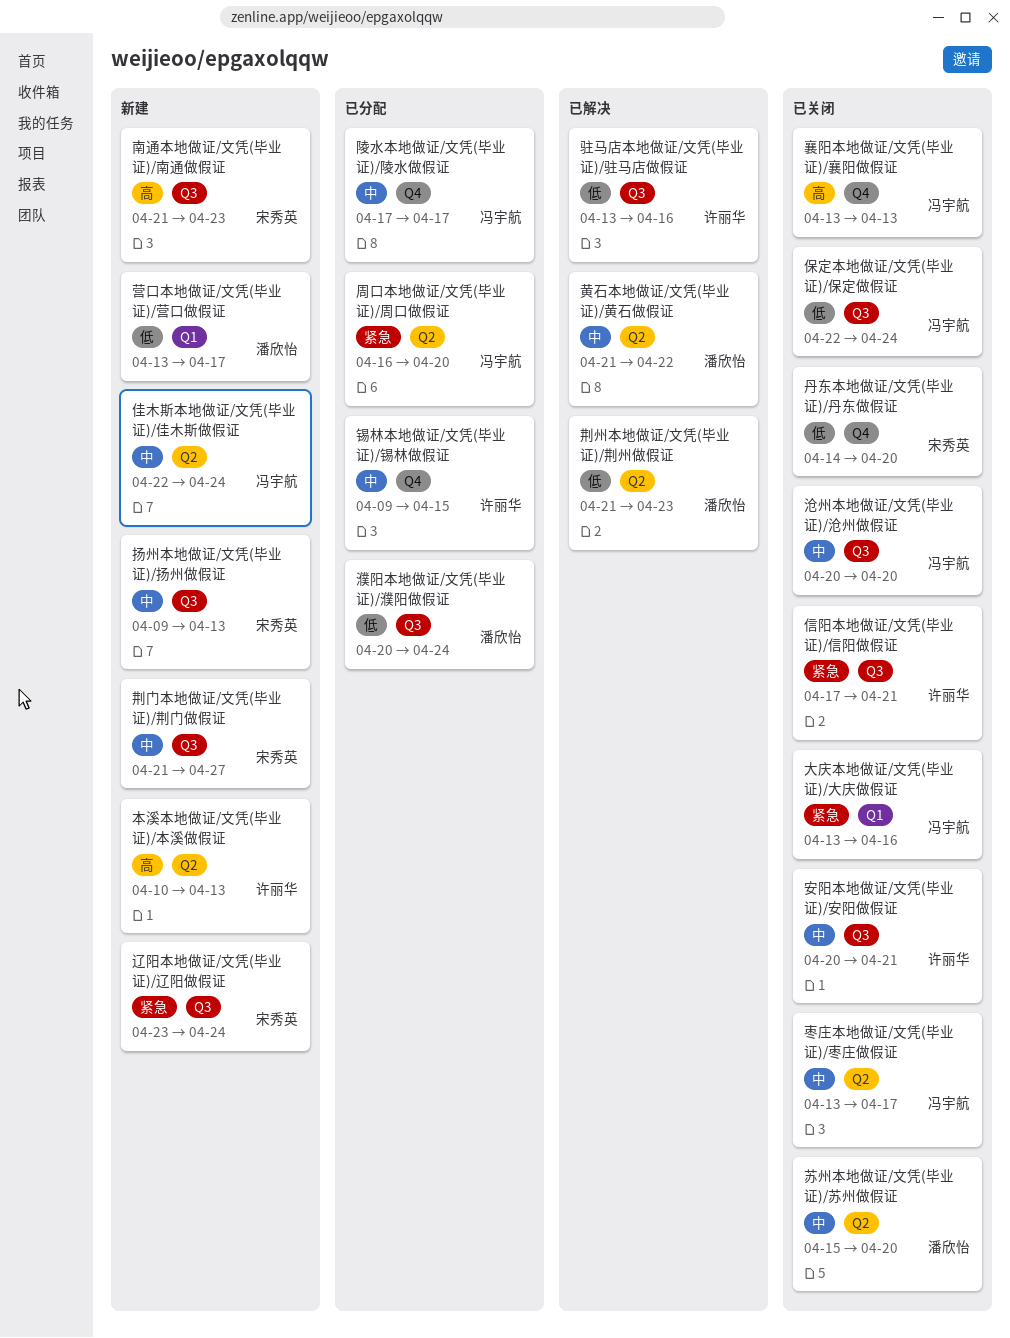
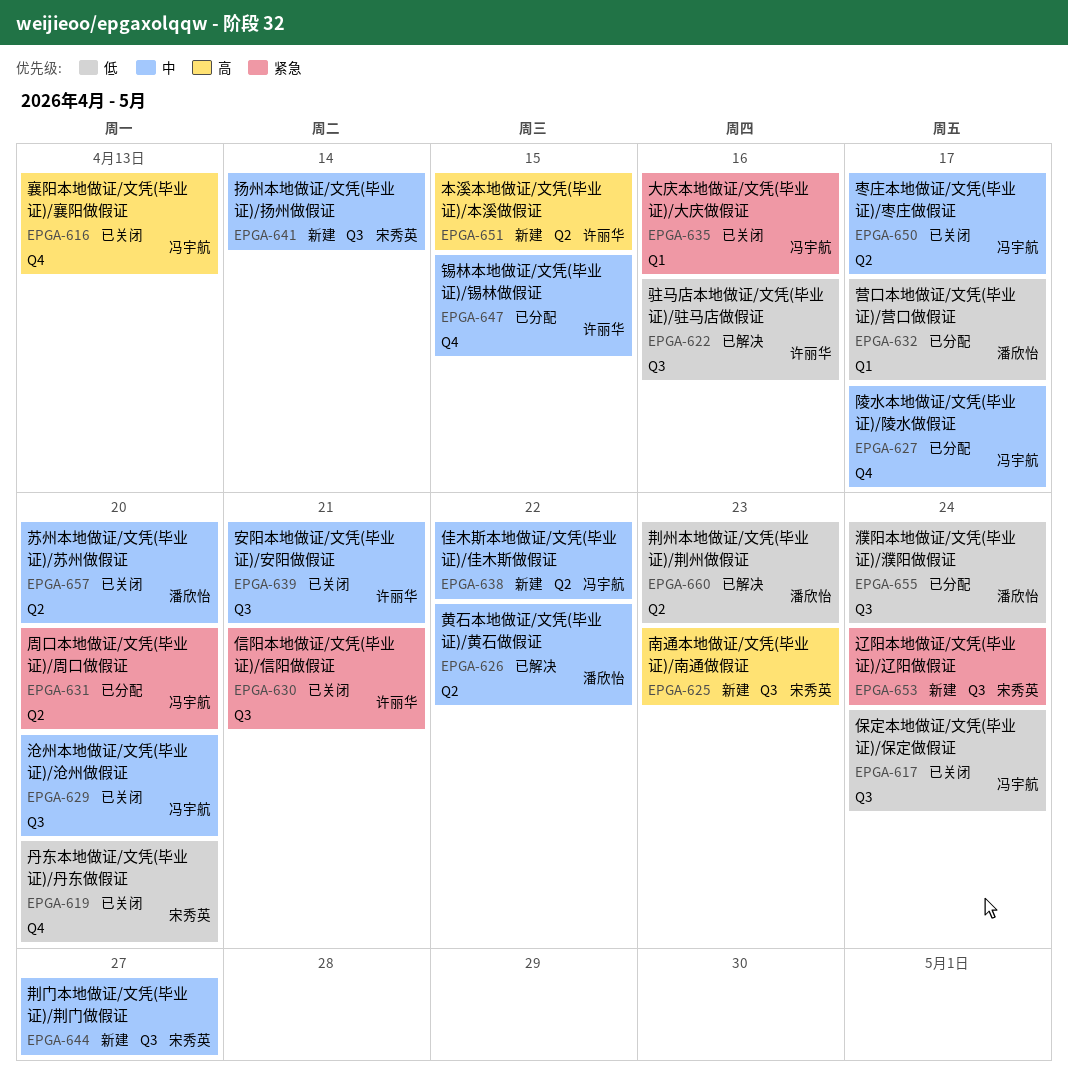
佳木斯本地做证/文凭(毕业证)/佳木斯做假证, due: Apr 24 -> Apr 22
扬州本地做证/文凭(毕业证)/扬州做假证, due: Apr 13 -> Apr 14
本溪本地做证/文凭(毕业证)/本溪做假证, due: Apr 13 -> Apr 15
营口本地做证/文凭(毕业证)/营口做假证, status: 新建 -> 已分配

